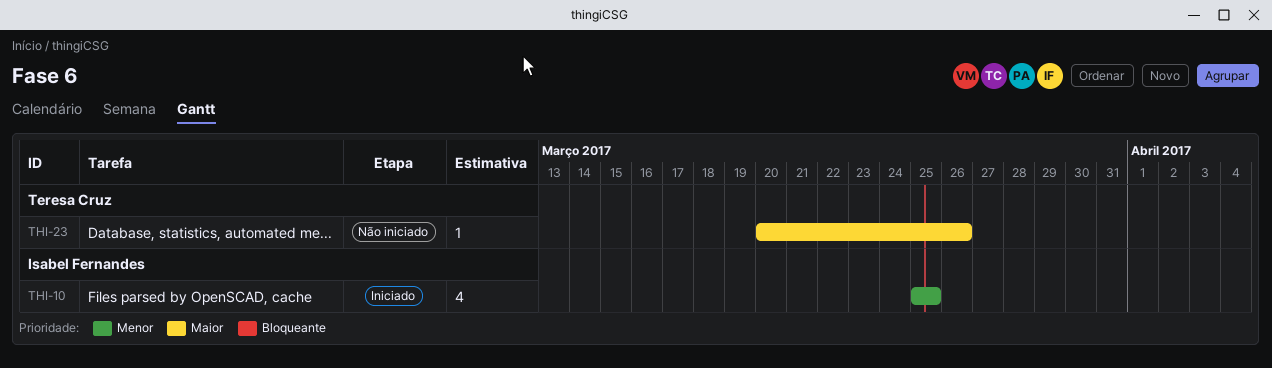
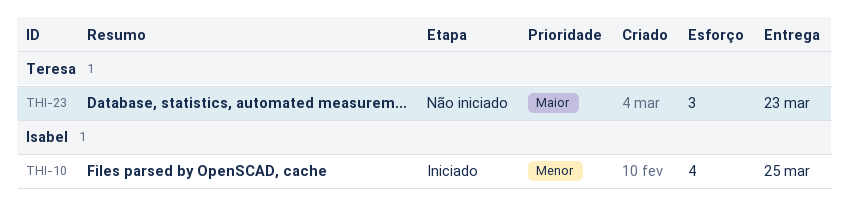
THI-23, estimate: 1 -> 3
THI-23, due: Mar 26 -> Mar 23

